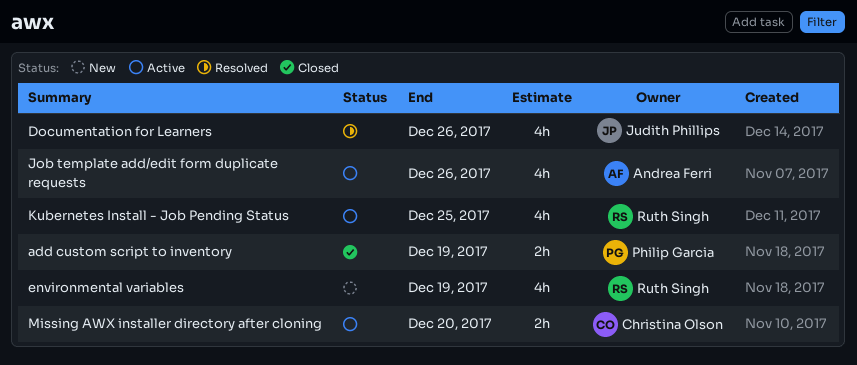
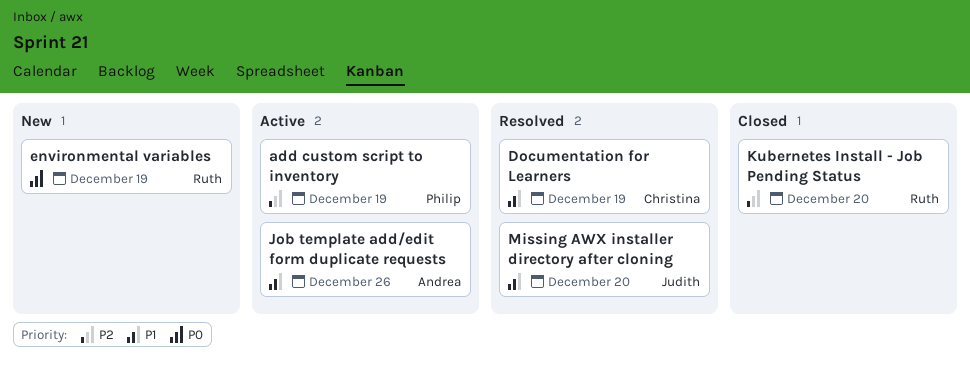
add custom script to inventory, status: Closed -> Active
Documentation for Learners, owner: Judith Phillips -> Christina Olson
Documentation for Learners, due: Dec 26 -> Dec 19
Kubernetes Install - Job Pending Status, status: Active -> Closed
Kubernetes Install - Job Pending Status, due: Dec 25 -> Dec 20
Missing AWX installer directory after cloning, status: Active -> Resolved
Missing AWX installer directory after cloning, owner: Christina Olson -> Judith Phillips

